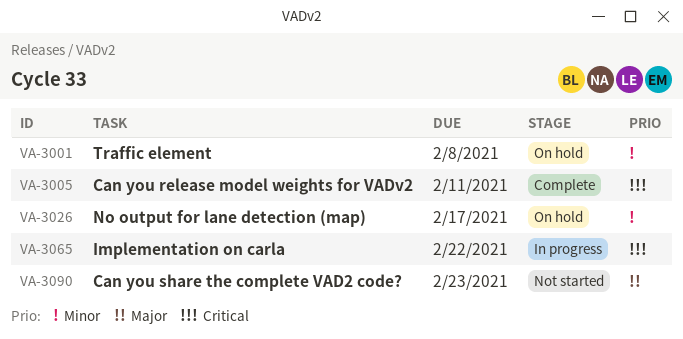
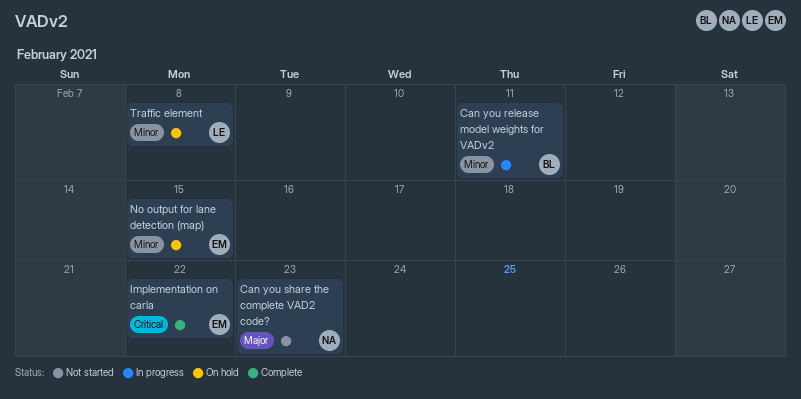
Can you release model weights for VADv2, status: Complete -> In progress
Can you release model weights for VADv2, priority: Critical -> Minor
Implementation on carla, status: In progress -> Complete
No output for lane detection (map), due: Feb 17 -> Feb 15

